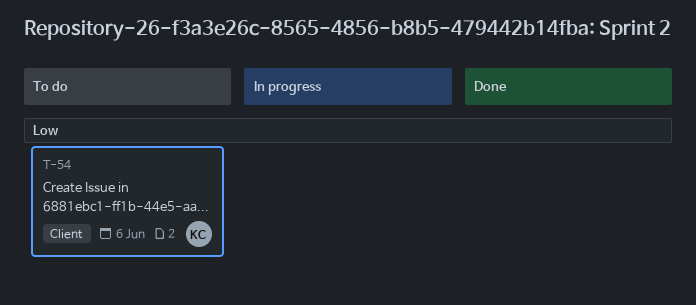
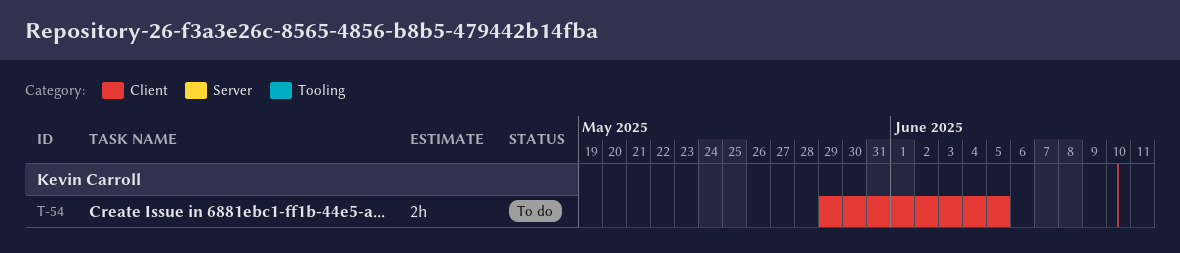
T-54, due: Jun 6 -> Jun 5

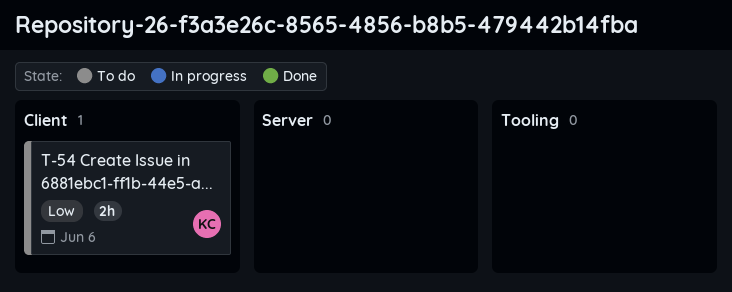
T-54, due: Jun 5 -> Jun 6

